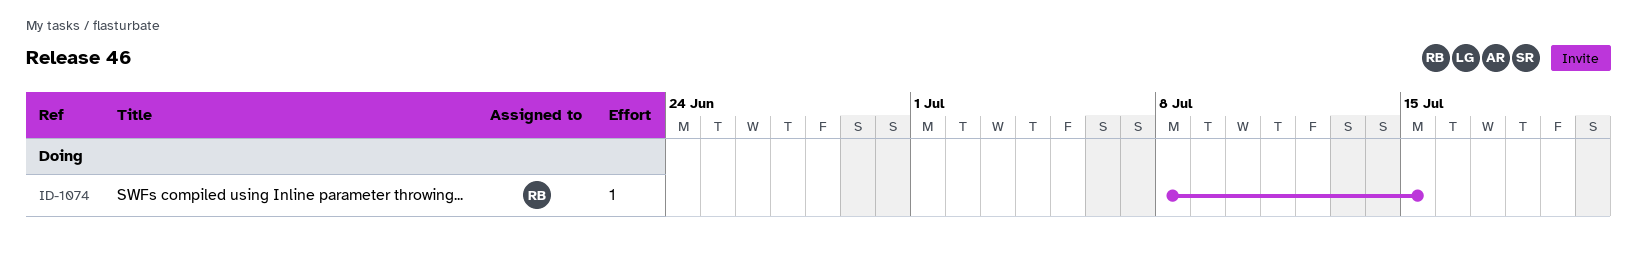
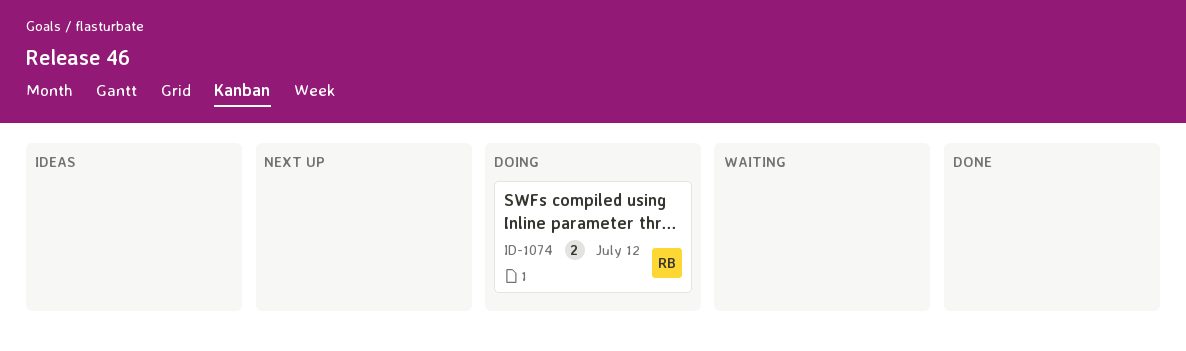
ID-1074, estimate: 1 -> 2
ID-1074, due: Jul 15 -> Jul 12

